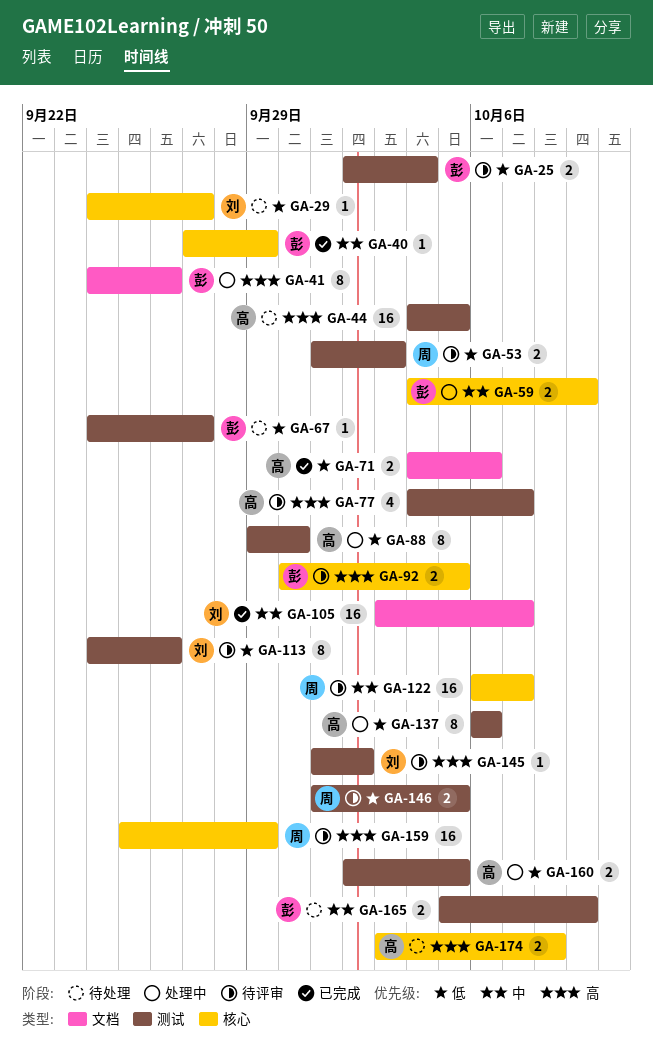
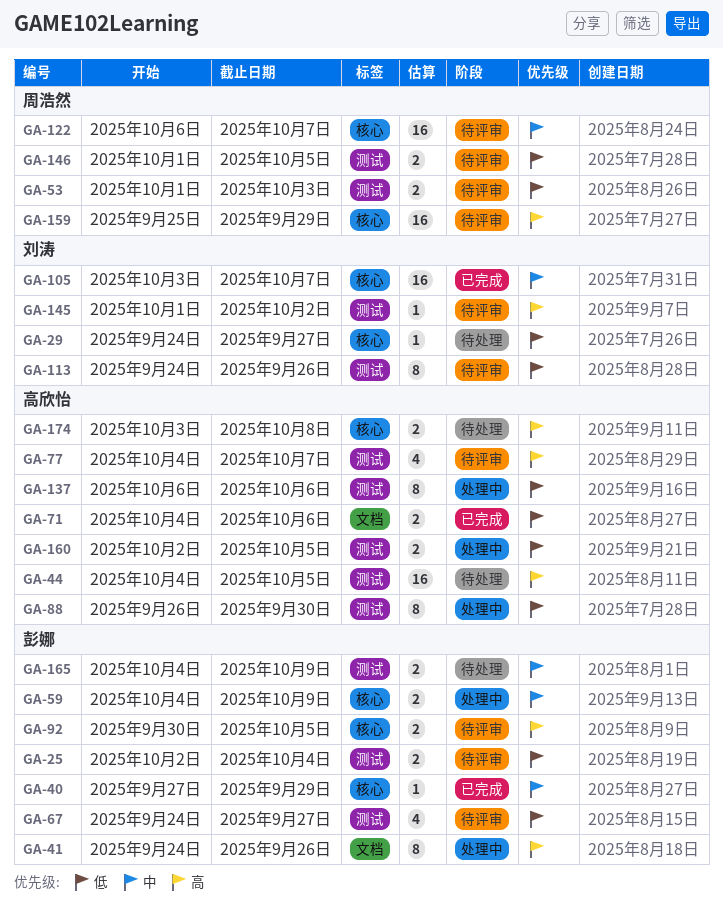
GA-67, status: 待处理 -> 待评审
GA-67, estimate: 1 -> 4
GA-88, start: Sep 29 -> Sep 26
GA-105, label: 文档 -> 核心
GA-165, start: Oct 5 -> Oct 4

